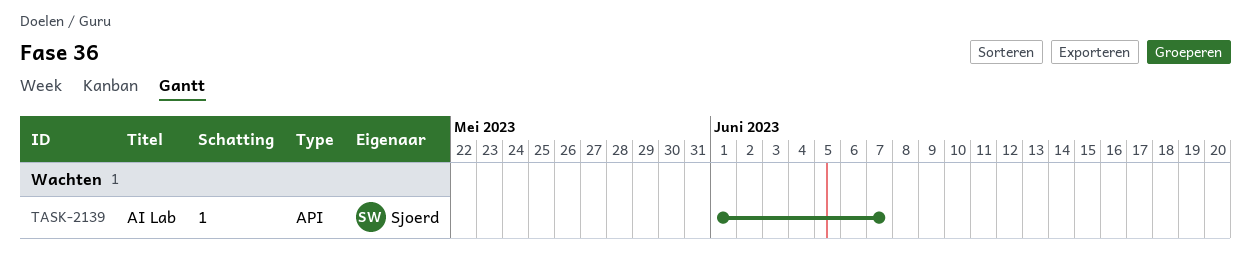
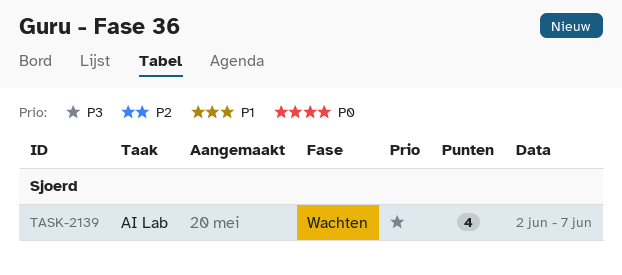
TASK-2139, estimate: 1 -> 4
TASK-2139, start: Jun 1 -> Jun 2

